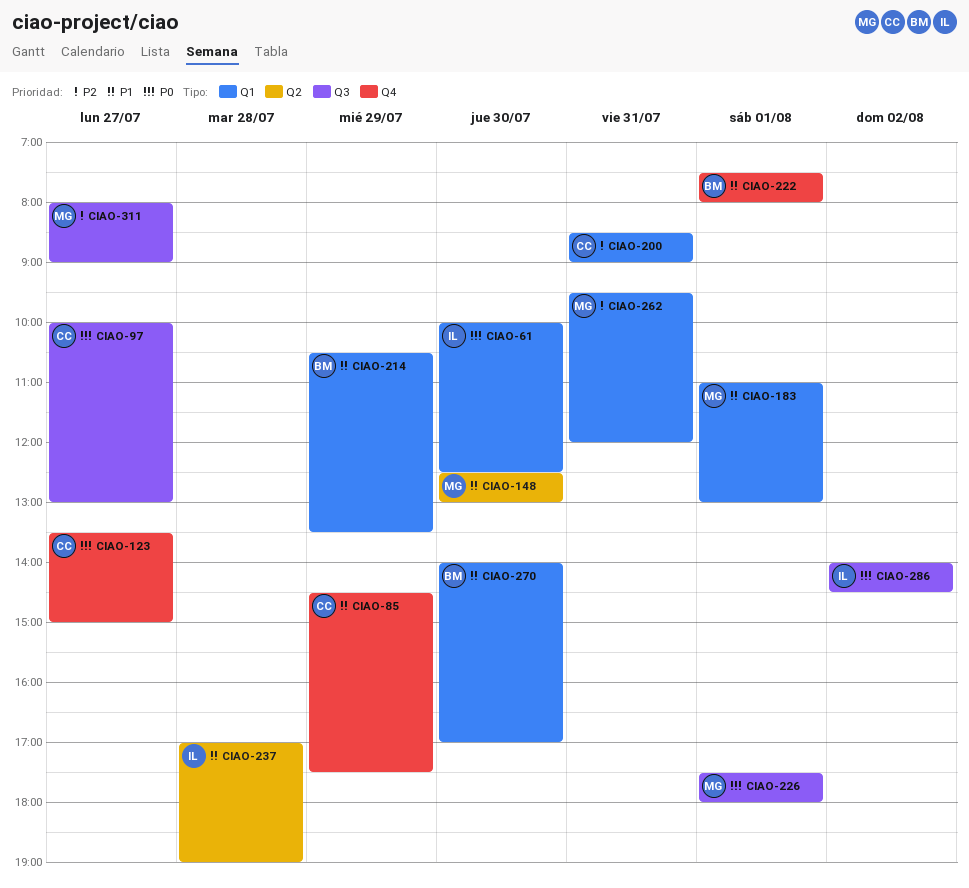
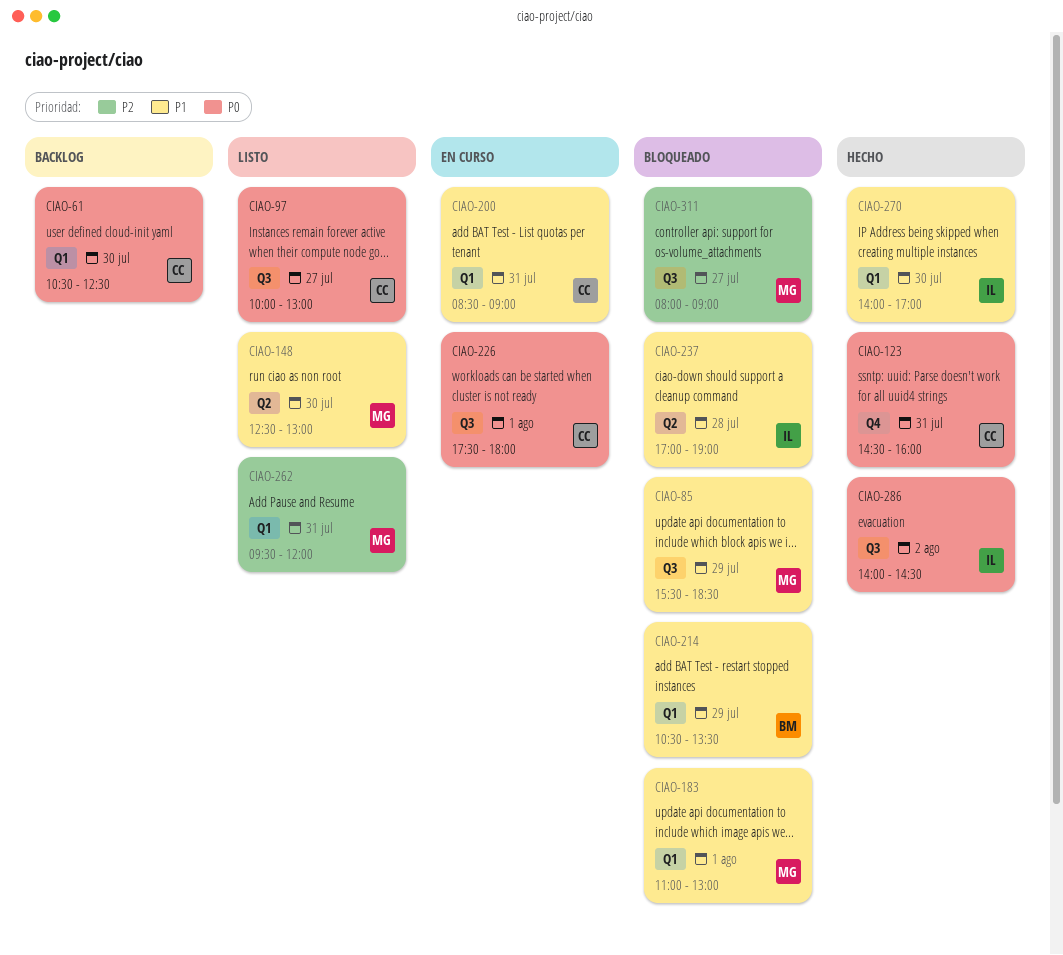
CIAO-61, owner: IL -> CC
CIAO-61, begins: 10:00 -> 10:30
CIAO-85, owner: CC -> MG
CIAO-85, label: Q4 -> Q3
CIAO-85, begins: 14:30 -> 15:30
CIAO-85, ends: 17:30 -> 18:30
CIAO-123, day: Jul 27 -> Jul 31
CIAO-123, begins: 13:30 -> 14:30
CIAO-123, ends: 15:00 -> 16:00
CIAO-200, priority: P2 -> P1
CIAO-222: present -> none
CIAO-226, owner: MG -> CC
CIAO-270, owner: BM -> IL

